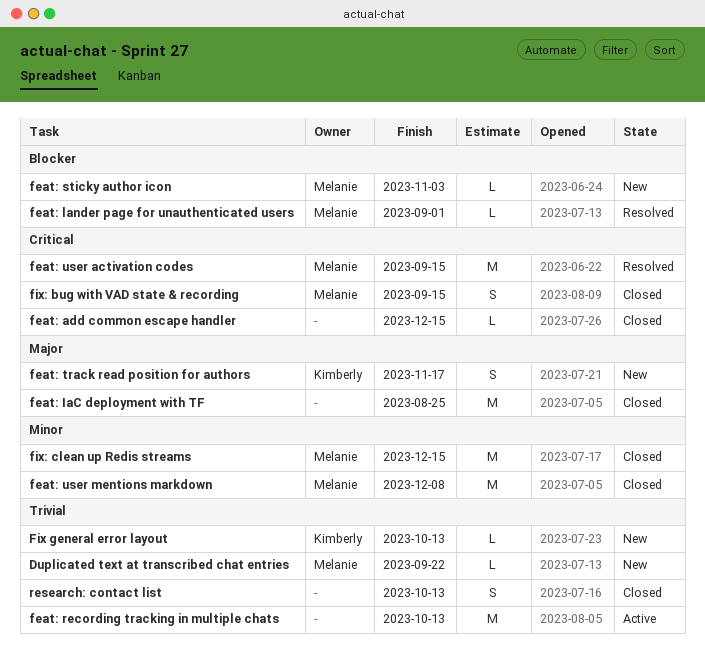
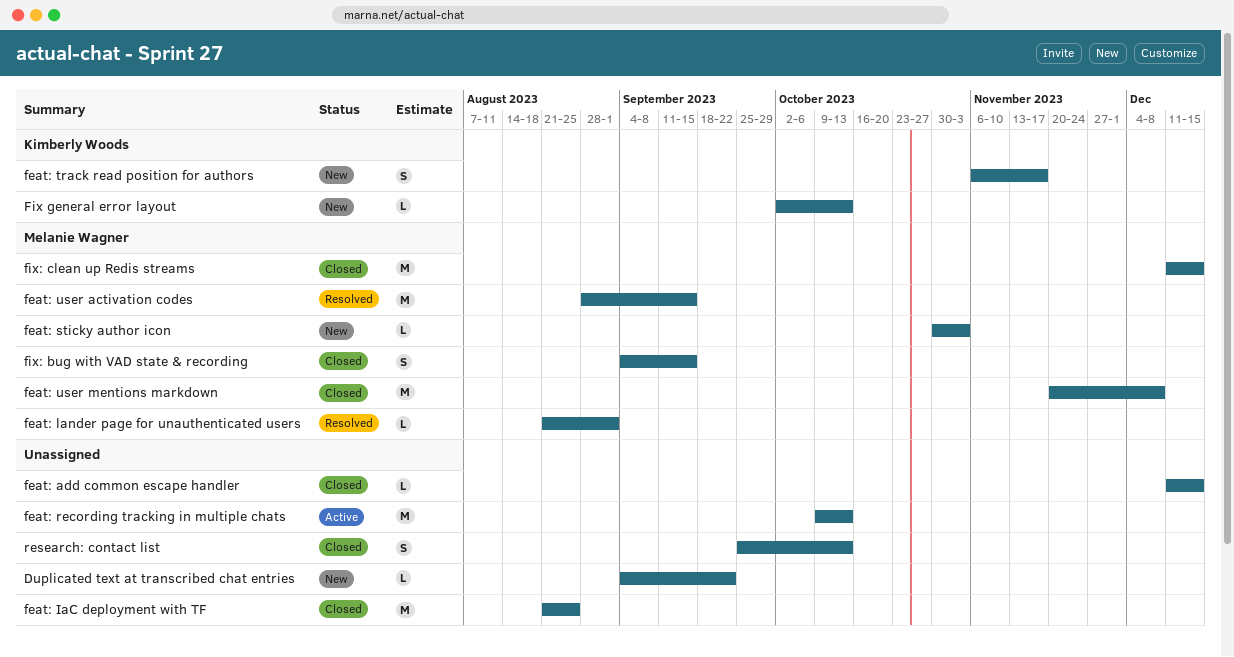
Duplicated text at transcribed chat entries, owner: Melanie Wagner -> none

